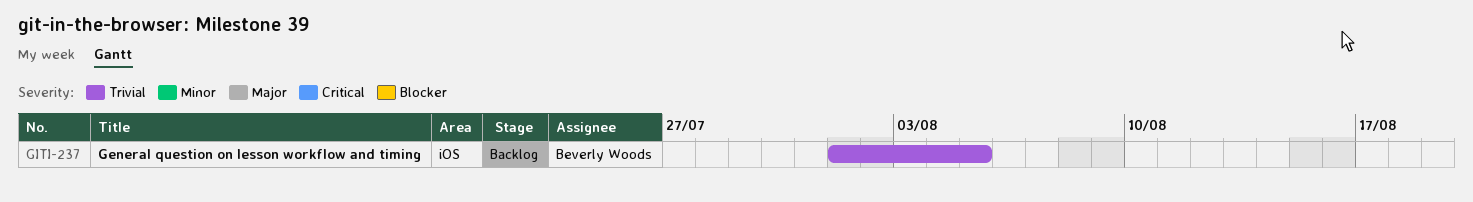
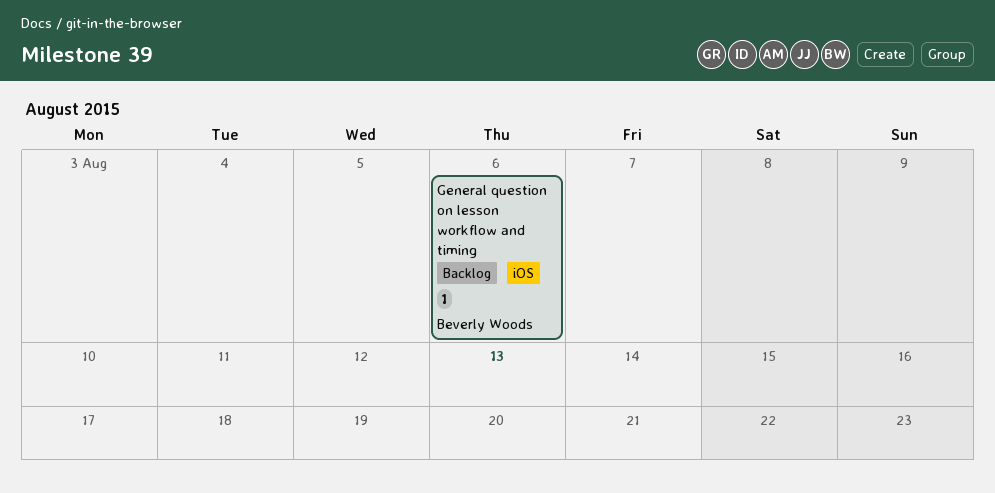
General question on lesson workflow and timing, due: Aug 5 -> Aug 6

